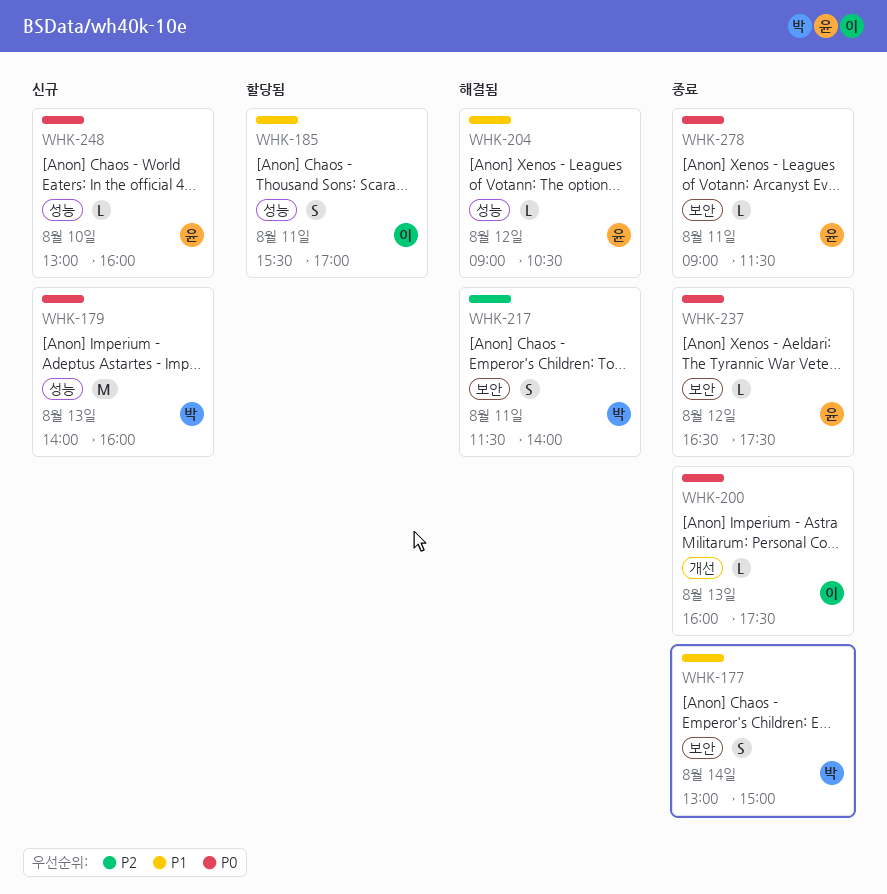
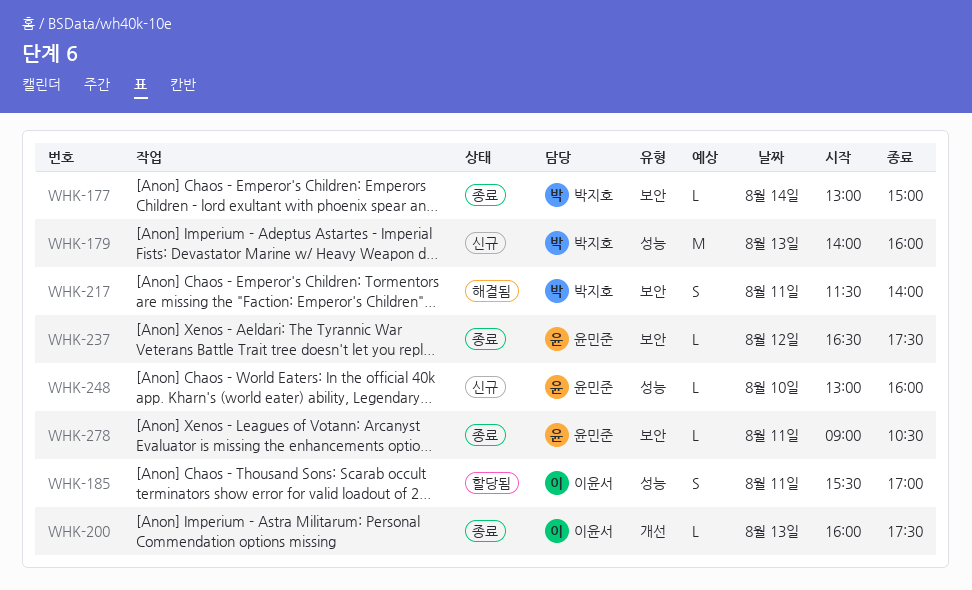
WHK-177, estimate: S -> L
WHK-204: present -> none
WHK-278, ends: 11:30 -> 10:30

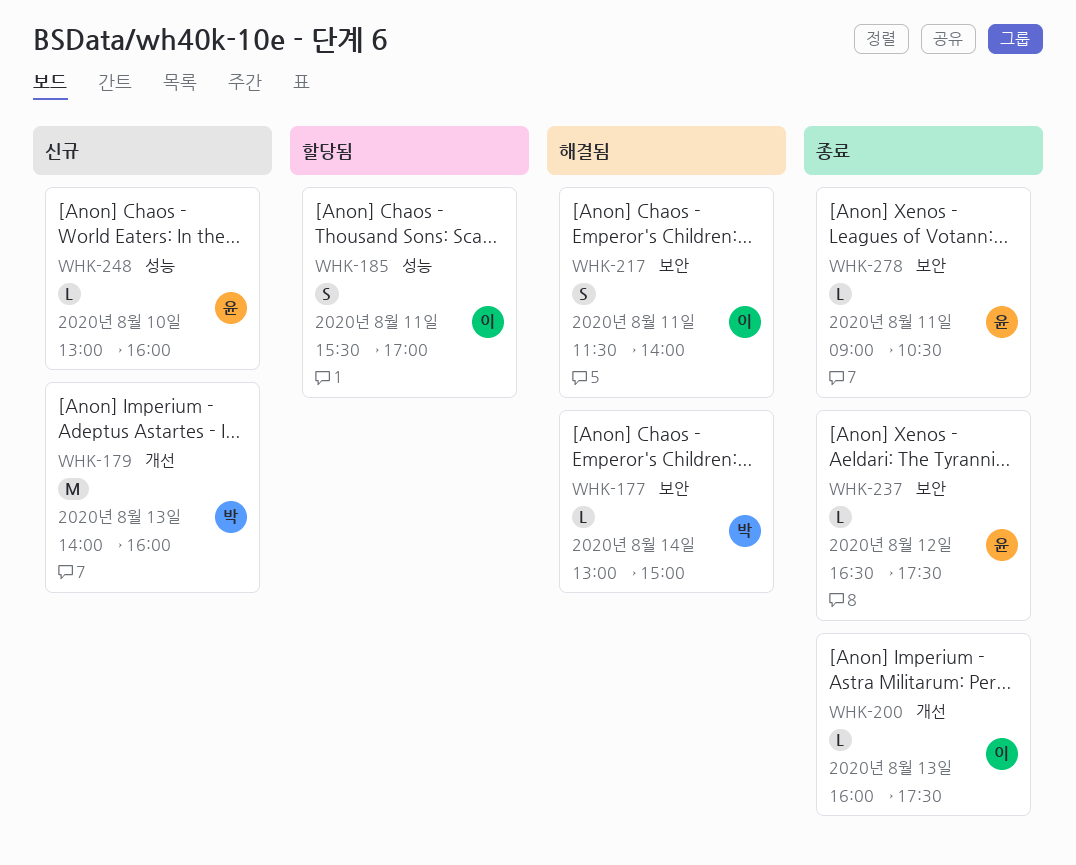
WHK-177, status: 종료 -> 해결됨
WHK-179, label: 성능 -> 개선
WHK-217, owner: 박지호 -> 이윤서

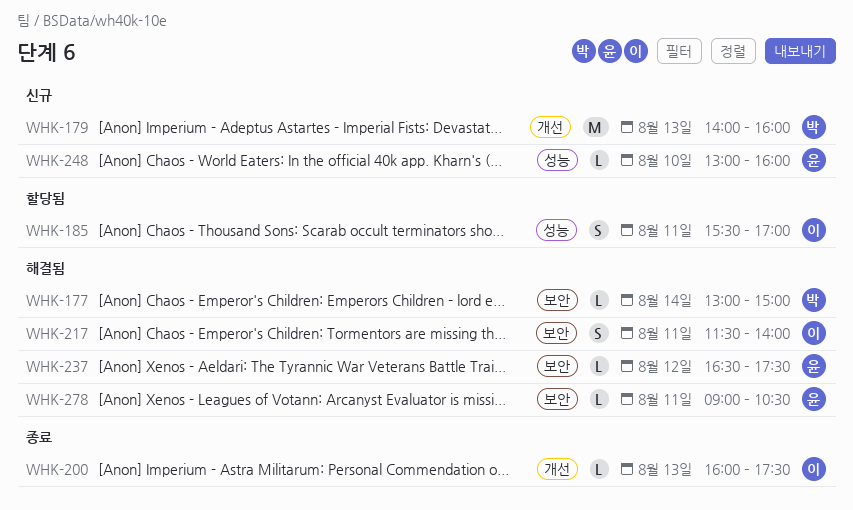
WHK-237, status: 종료 -> 해결됨
WHK-278, status: 종료 -> 해결됨

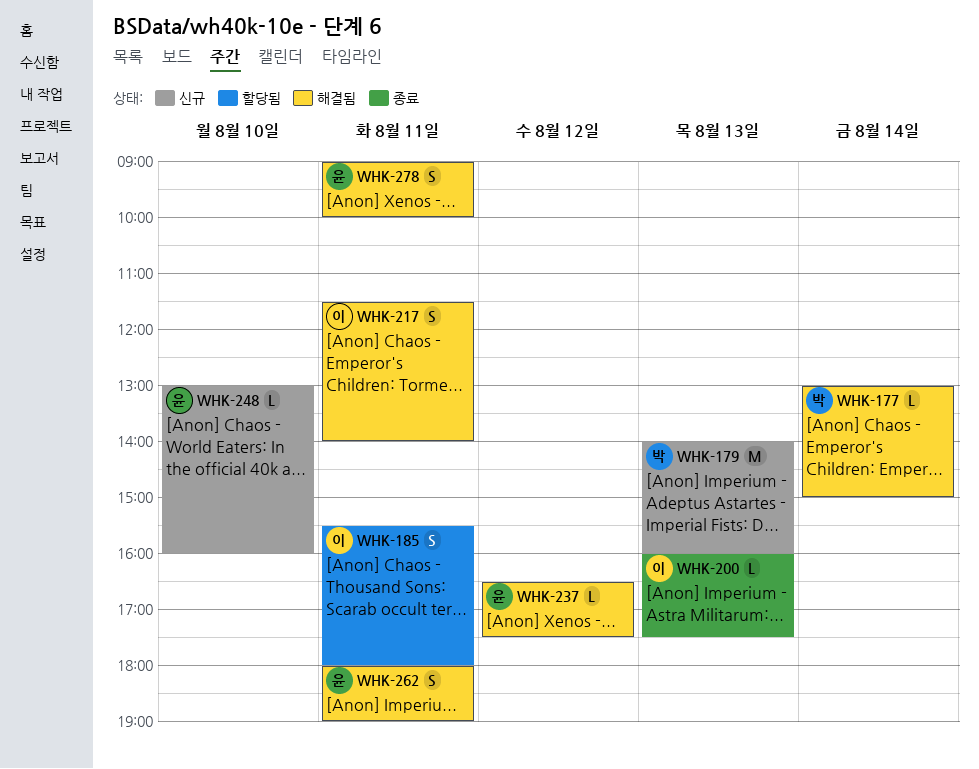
WHK-185, ends: 17:00 -> 18:00
WHK-262: none -> present
WHK-278, estimate: L -> S
WHK-278, ends: 10:30 -> 10:00

